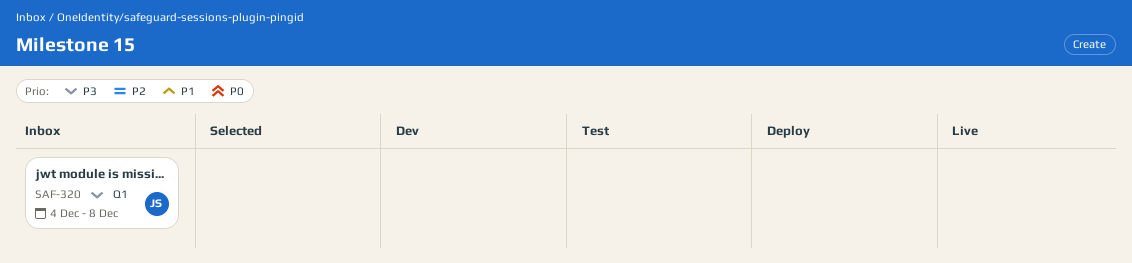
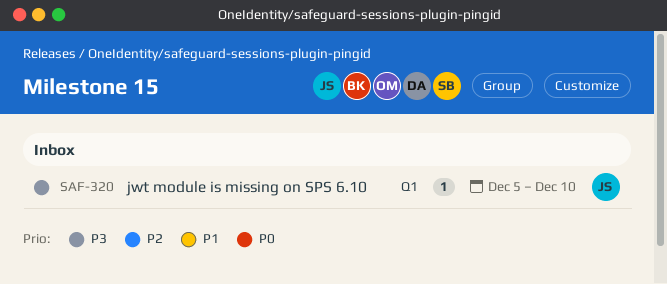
SAF-320, start: Dec 4 -> Dec 5
SAF-320, due: Dec 8 -> Dec 10

